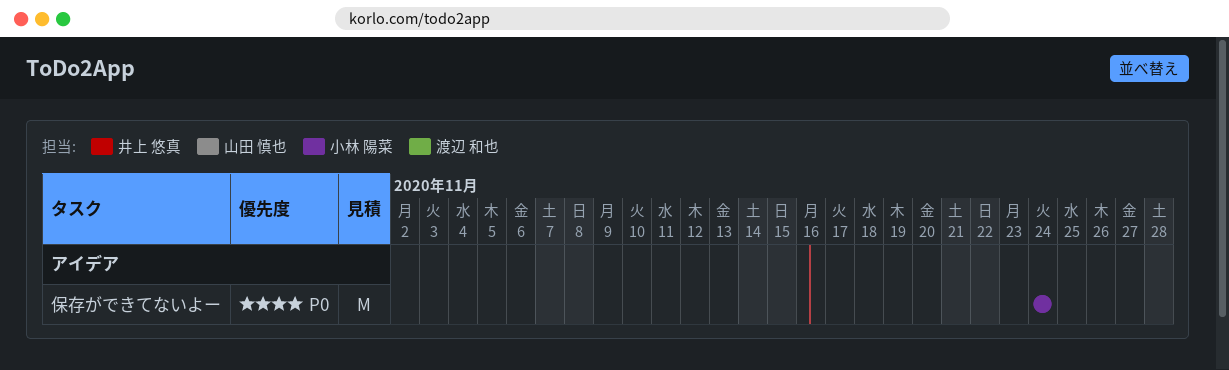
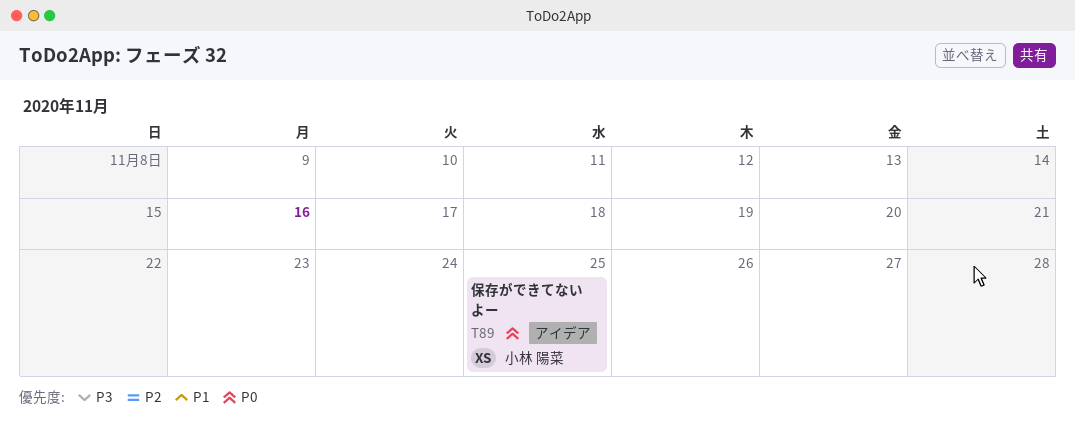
保存ができてないよー, estimate: M -> XS
保存ができてないよー, due: Nov 24 -> Nov 25

